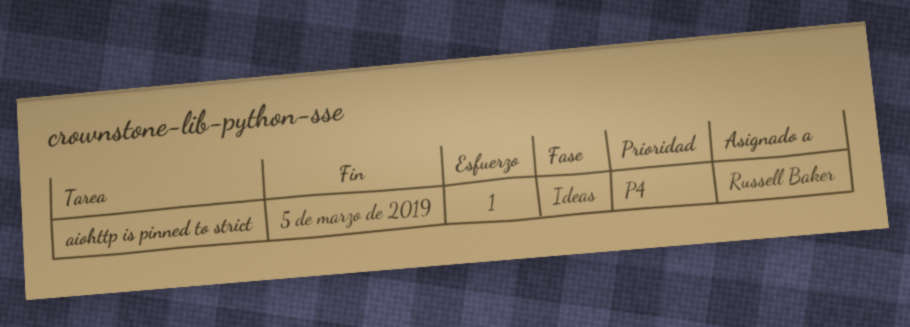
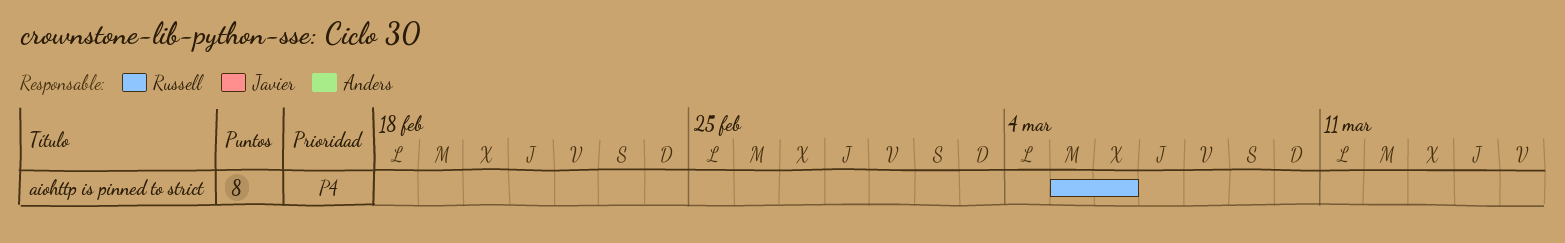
aiohttp is pinned to strict, estimate: 1 -> 8
aiohttp is pinned to strict, due: Mar 5 -> Mar 6

